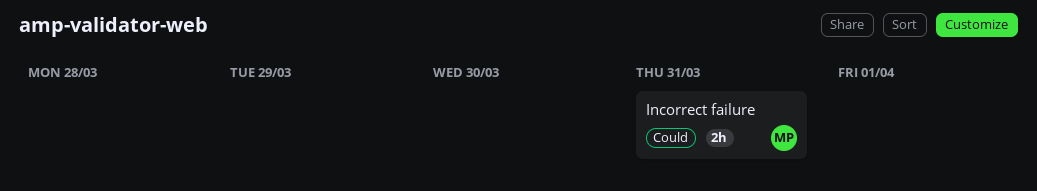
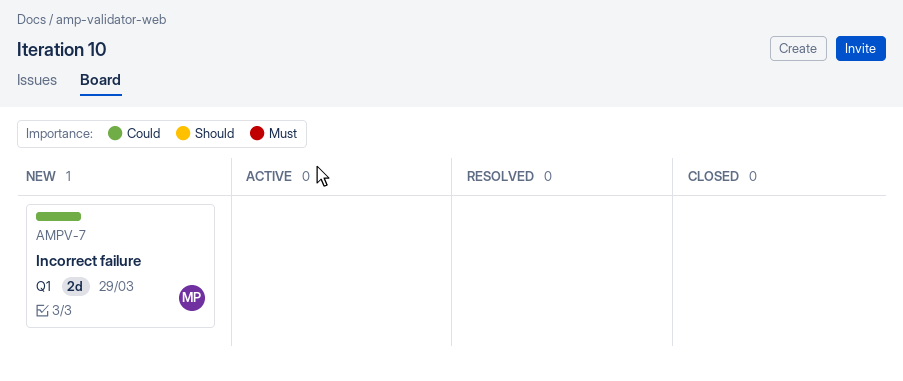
Incorrect failure, estimate: 2h -> 2d
Incorrect failure, due: Mar 31 -> Mar 29

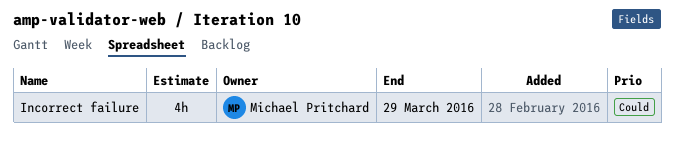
Incorrect failure, estimate: 2d -> 4h

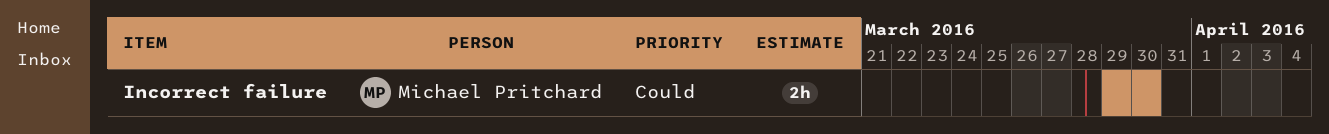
Incorrect failure, estimate: 4h -> 2h
Incorrect failure, due: Mar 29 -> Mar 30

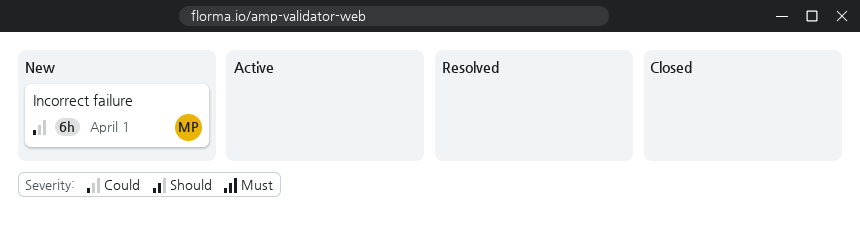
Incorrect failure, estimate: 2h -> 6h
Incorrect failure, due: Mar 30 -> Apr 1

